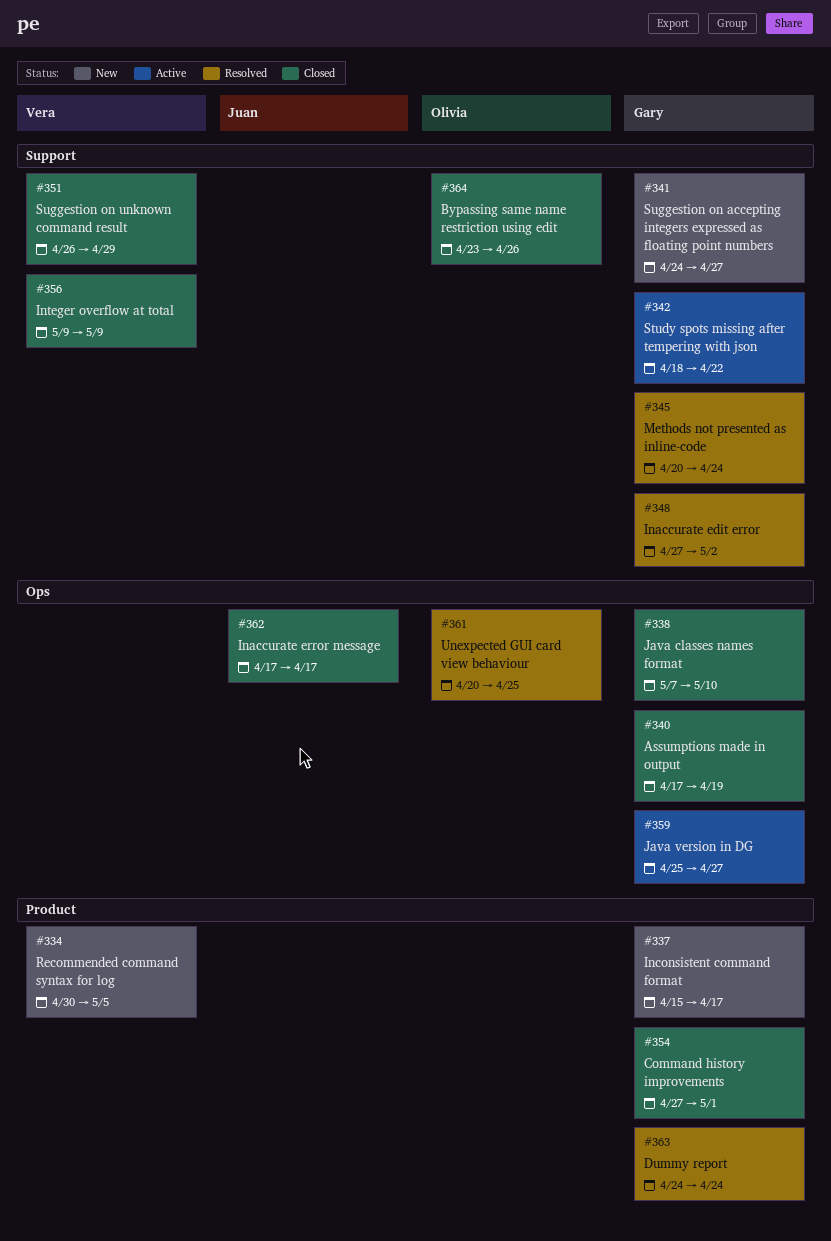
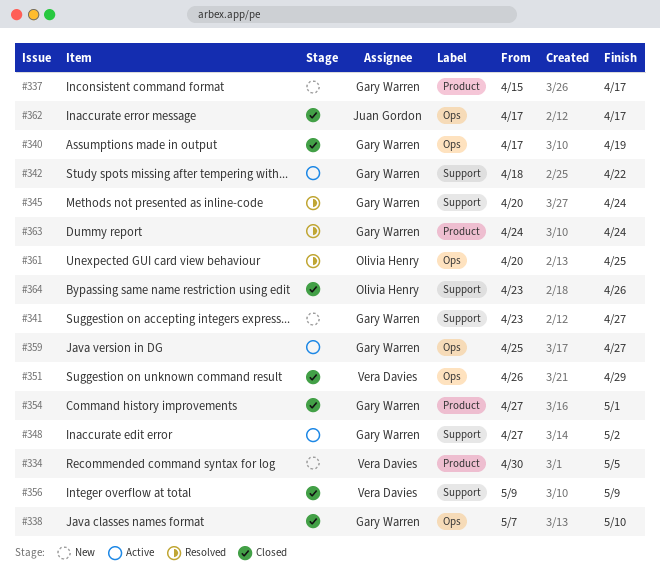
#341, start: Apr 24 -> Apr 23
#348, status: Resolved -> Active
#351, label: Support -> Ops

